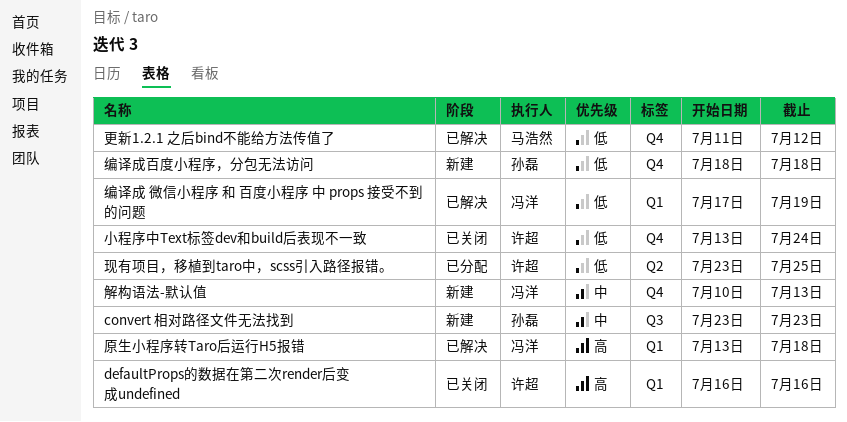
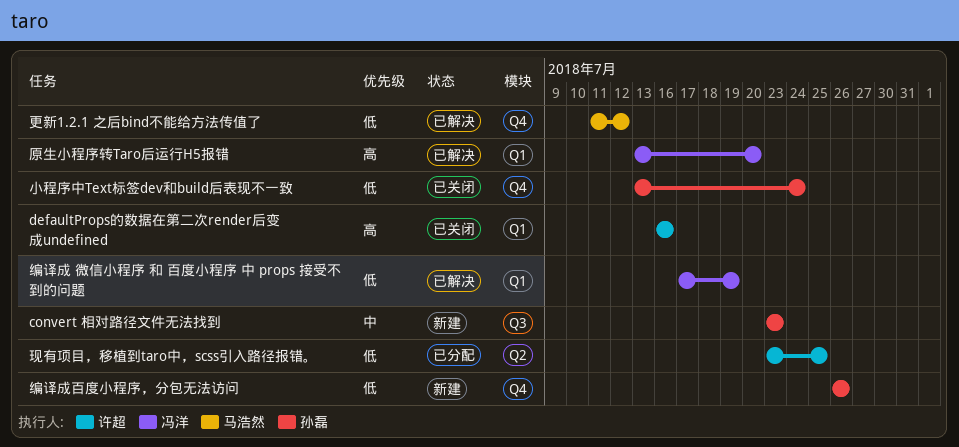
原生小程序转Taro后运行H5报错, due: Jul 18 -> Jul 20
小程序中Text标签dev和build后表现不一致, owner: 许超 -> 孙磊
编译成百度小程序，分包无法访问, start: Jul 18 -> Jul 26
编译成百度小程序，分包无法访问, due: Jul 18 -> Jul 26
解构语法-默认值: present -> none

